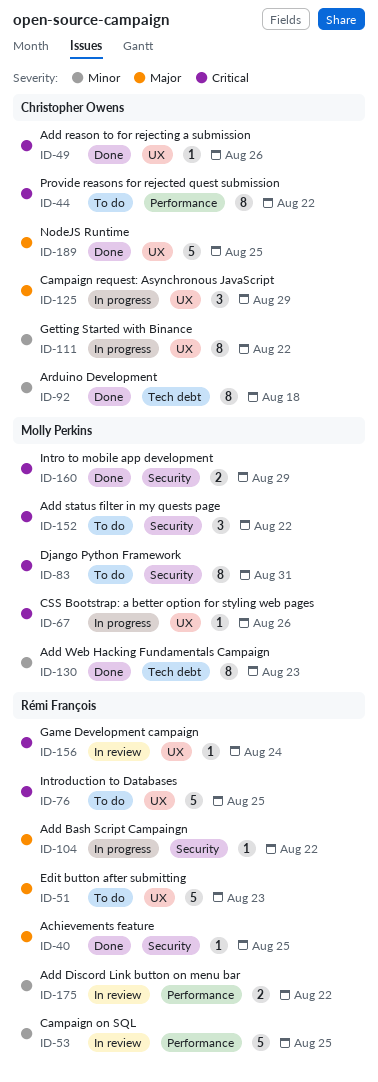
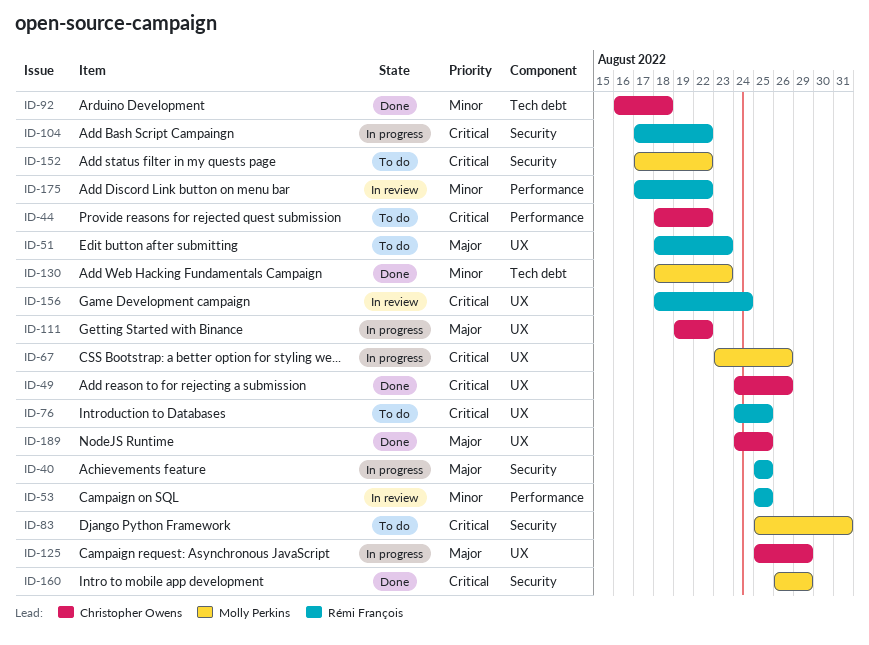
ID-40, status: Done -> In progress
ID-104, priority: Major -> Critical
ID-111, priority: Minor -> Major

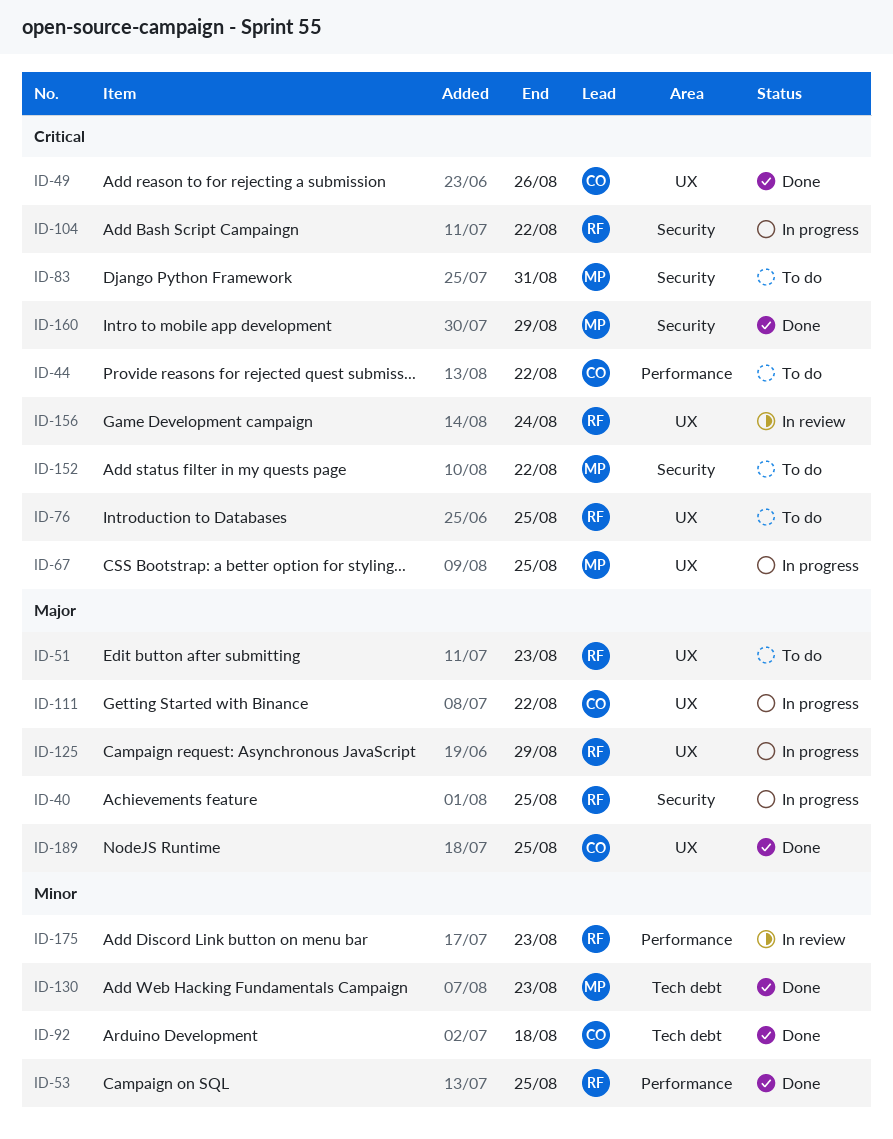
ID-53, status: In review -> Done
ID-67, due: Aug 26 -> Aug 25
ID-125, owner: Christopher Owens -> Rémi François
ID-175, due: Aug 22 -> Aug 23

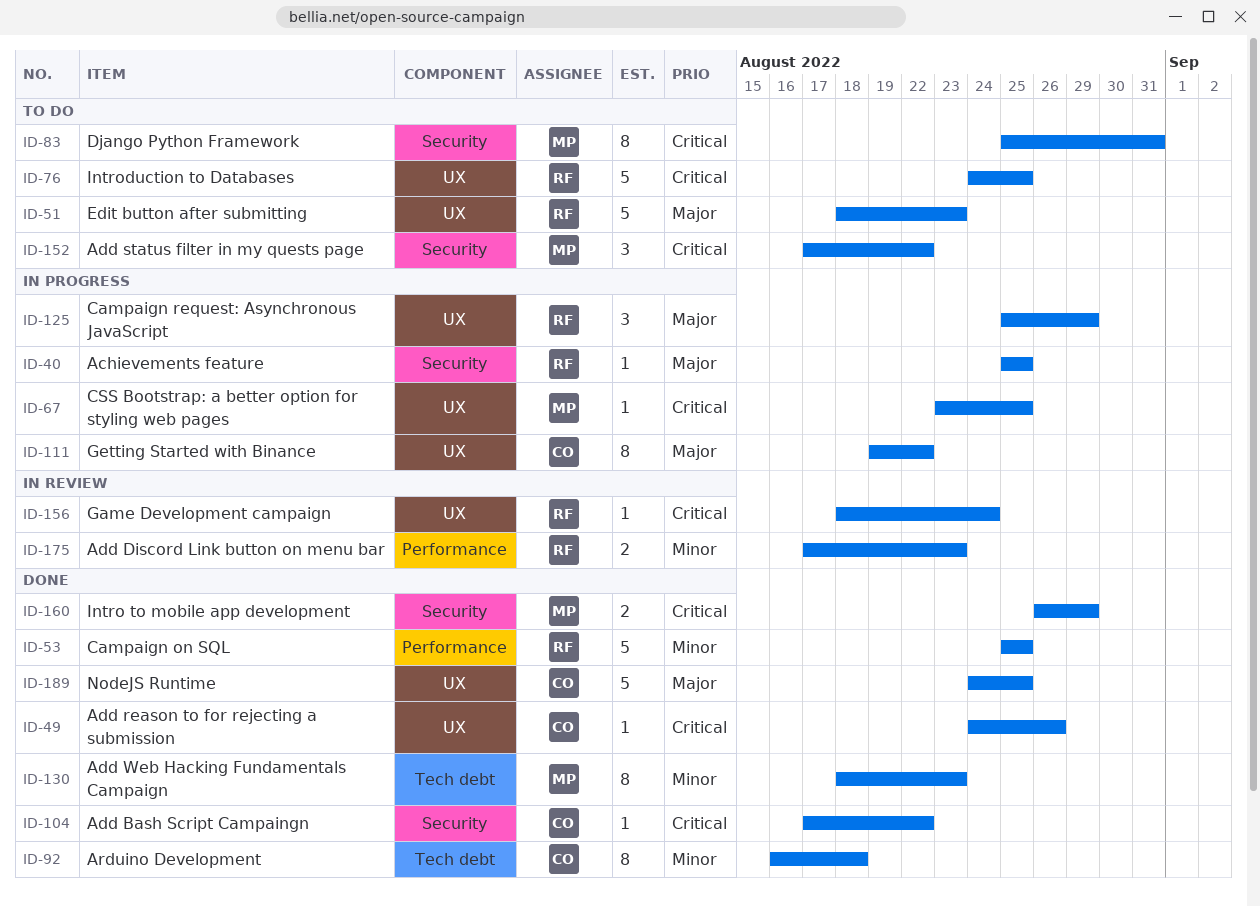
ID-44: present -> none
ID-104, status: In progress -> Done
ID-104, owner: RF -> CO

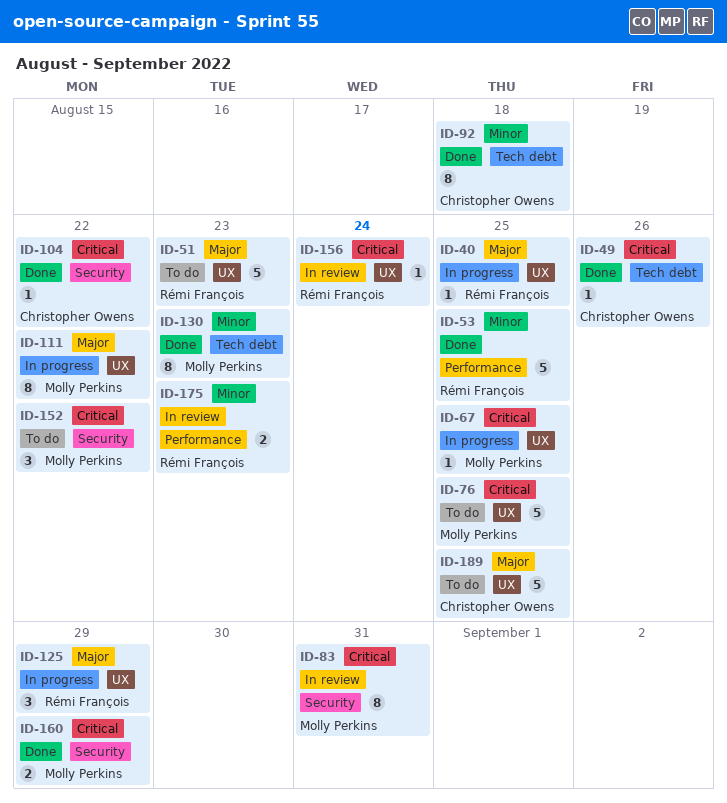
ID-40, label: Security -> UX
ID-49, label: UX -> Tech debt
ID-76, owner: Rémi François -> Molly Perkins
ID-83, status: To do -> In review
ID-111, owner: Christopher Owens -> Molly Perkins
ID-189, status: Done -> To do

